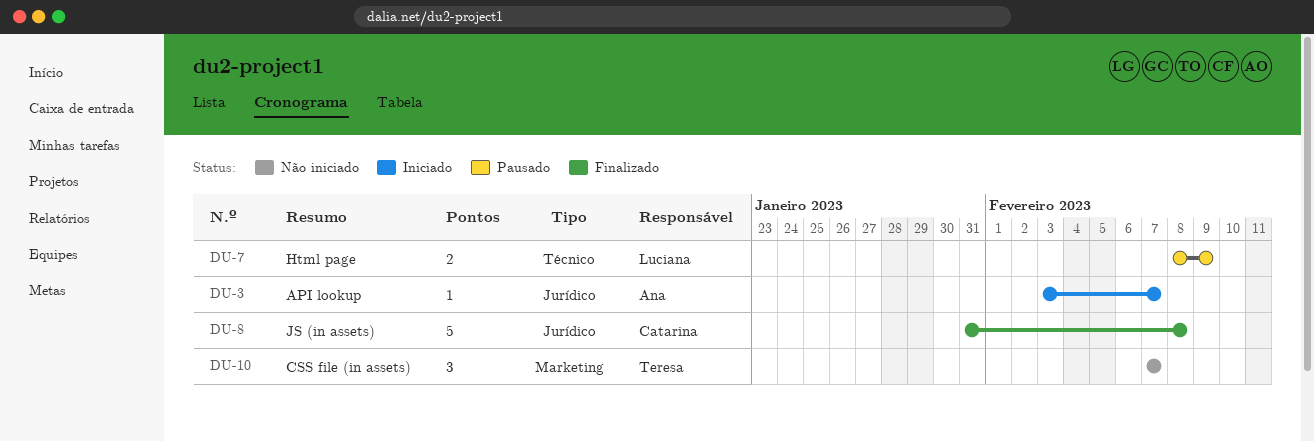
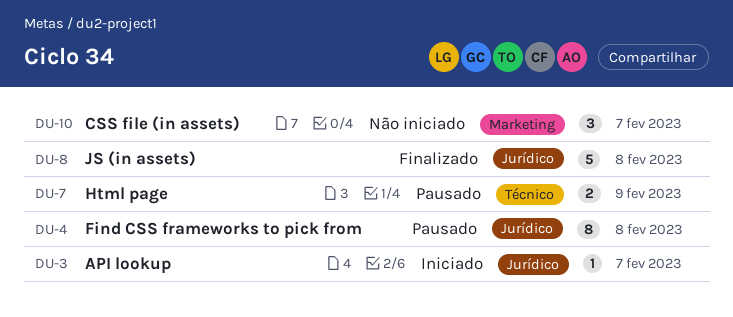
DU-4: none -> present

